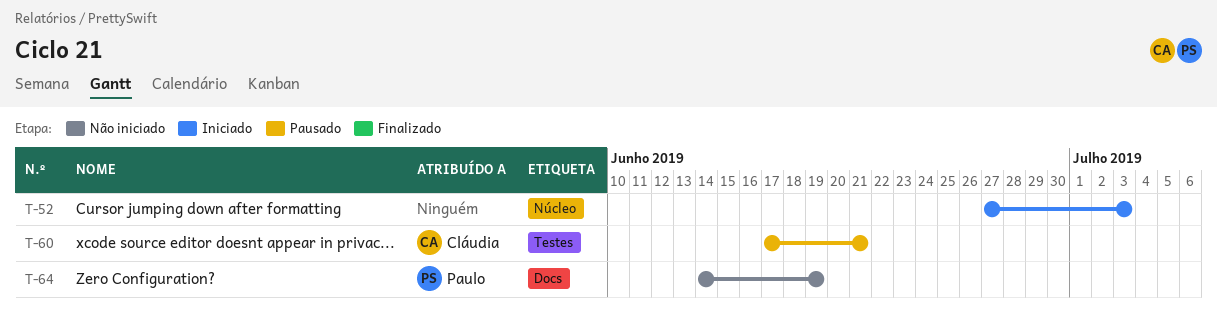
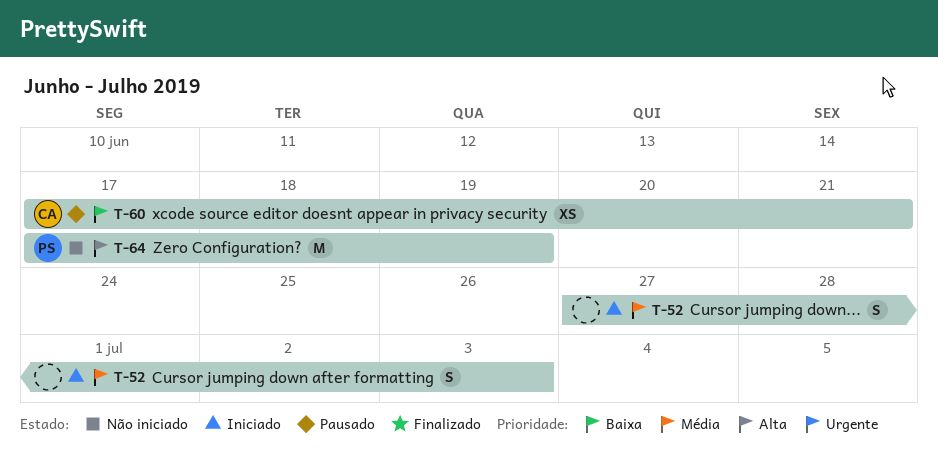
T-64, start: Jun 14 -> Jun 17

